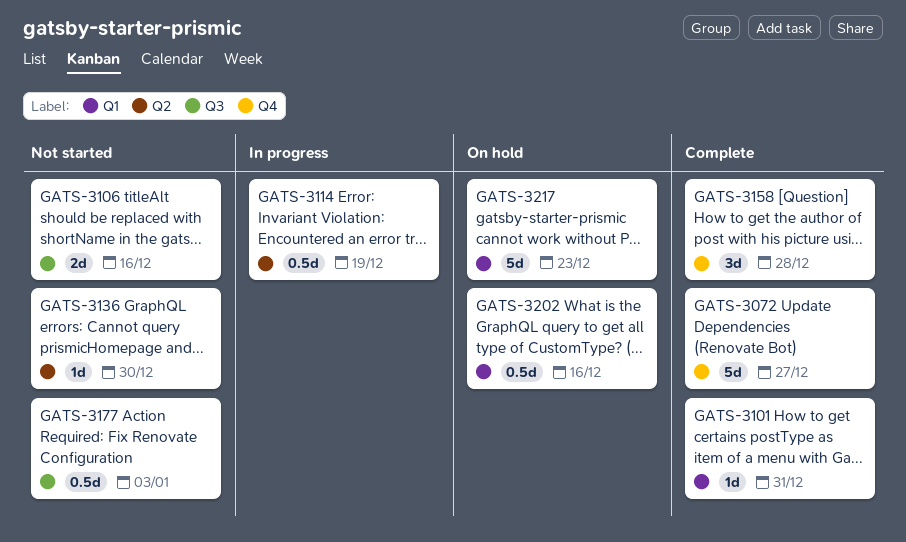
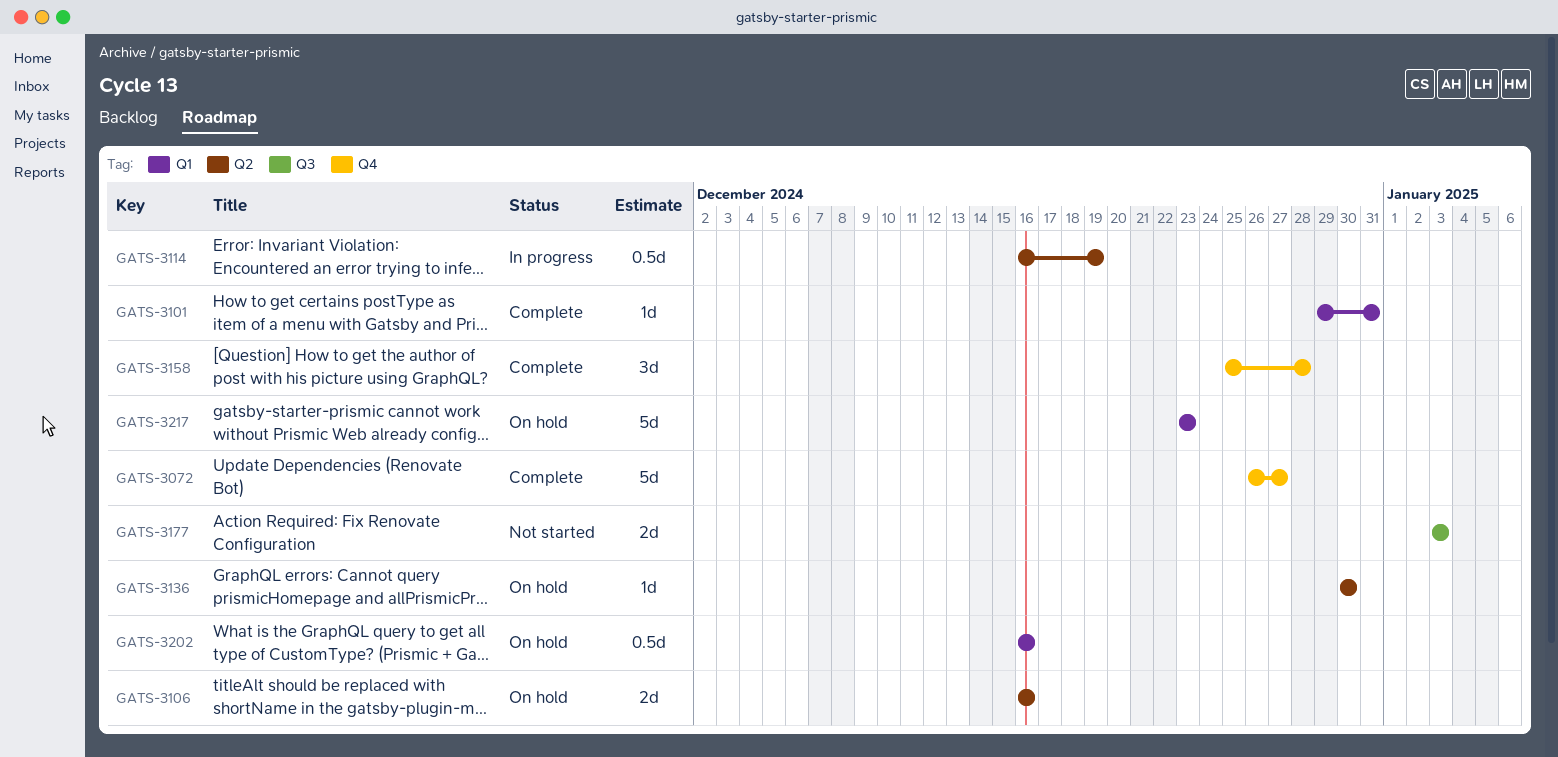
GATS-3106, status: Not started -> On hold
GATS-3106, label: Q3 -> Q2
GATS-3136, status: Not started -> On hold
GATS-3177, estimate: 0.5d -> 2d

